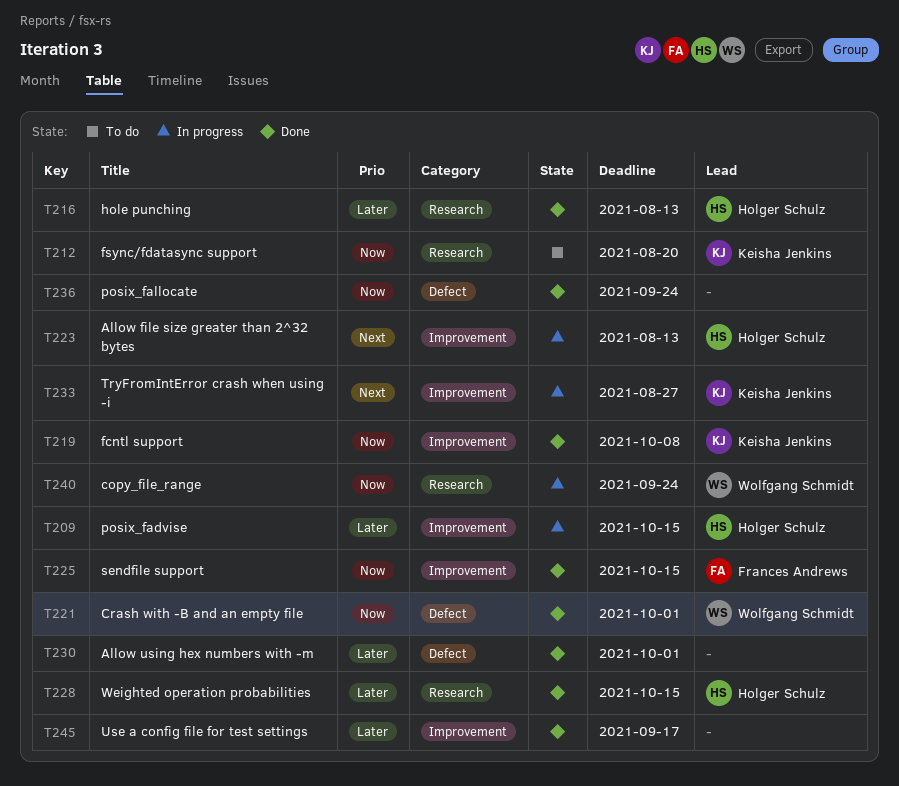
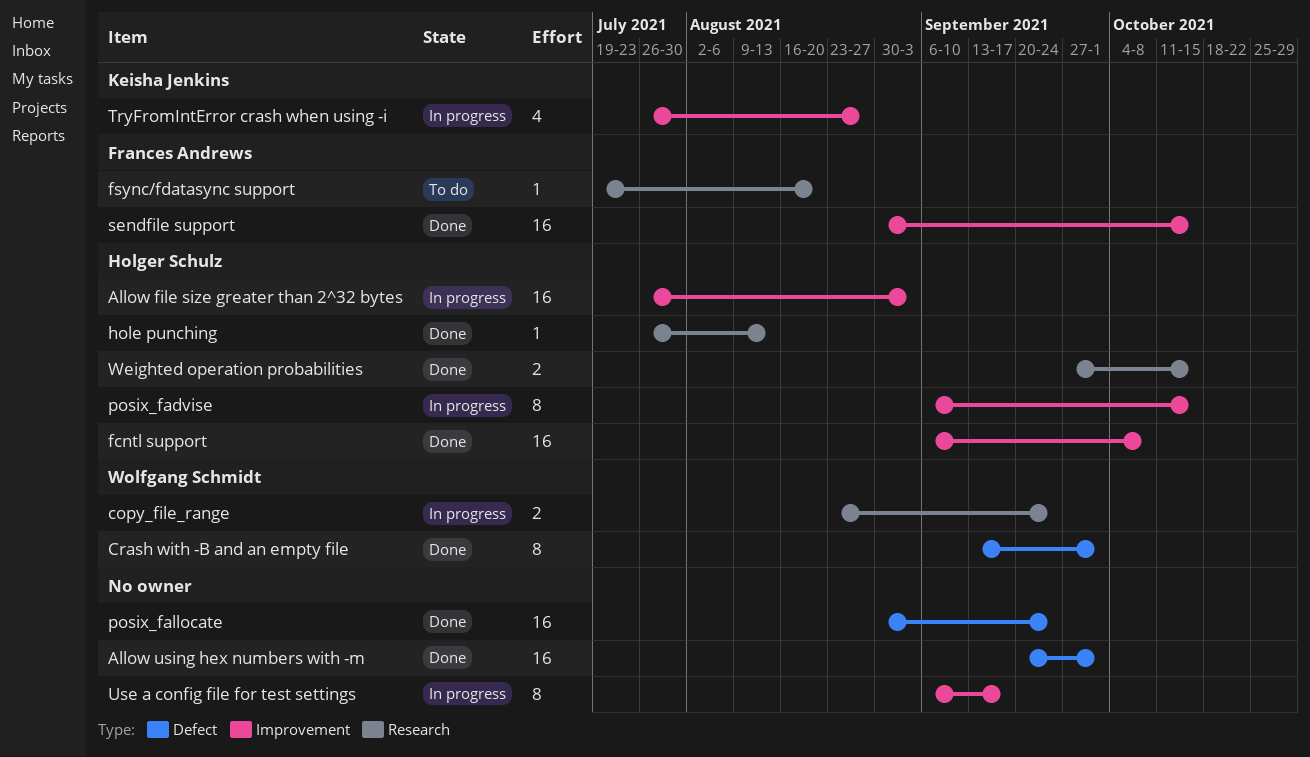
Allow file size greater than 2^32 bytes, due: Aug 13 -> Sep 3
fcntl support, owner: Keisha Jenkins -> Holger Schulz
fsync/fdatasync support, owner: Keisha Jenkins -> Frances Andrews
Use a config file for test settings, status: Done -> In progress

